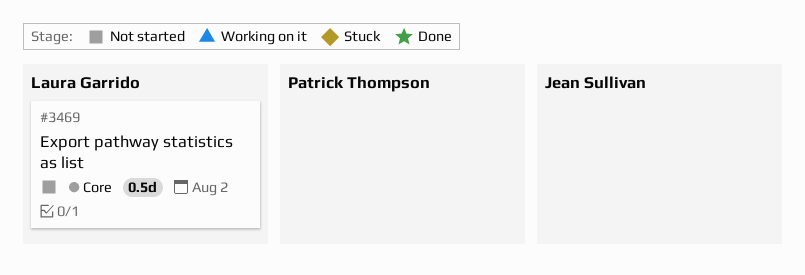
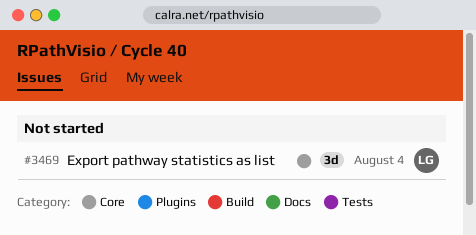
#3469, estimate: 0.5d -> 3d
#3469, due: Aug 2 -> Aug 4

